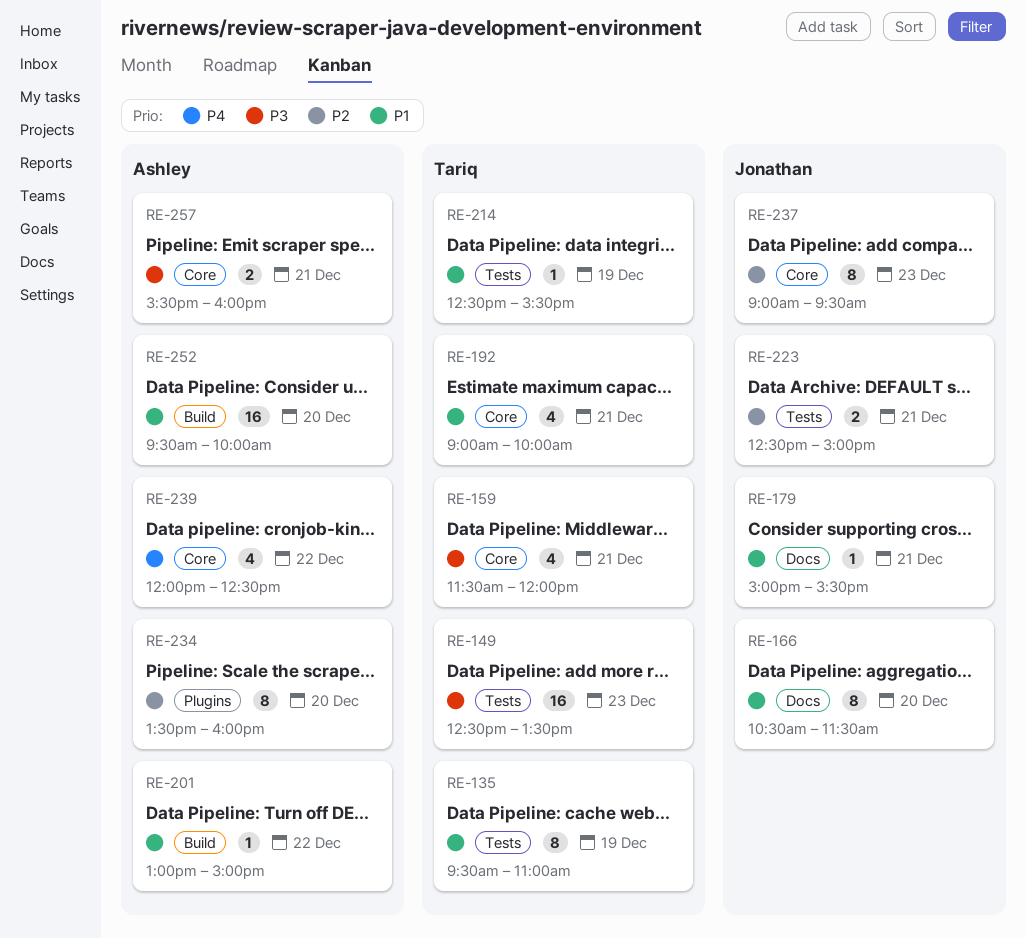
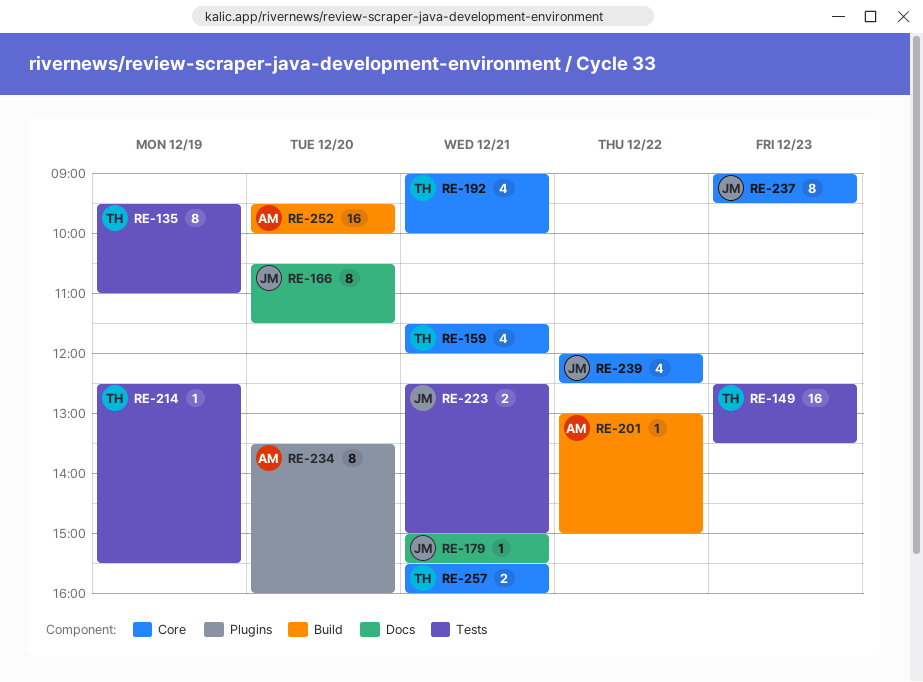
RE-239, owner: Ashley -> Jonathan
RE-257, owner: Ashley -> Tariq

